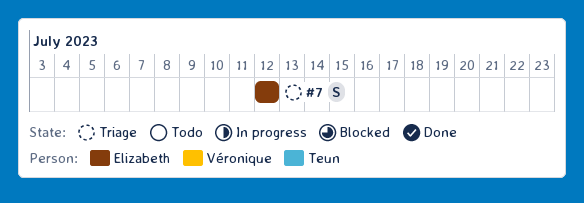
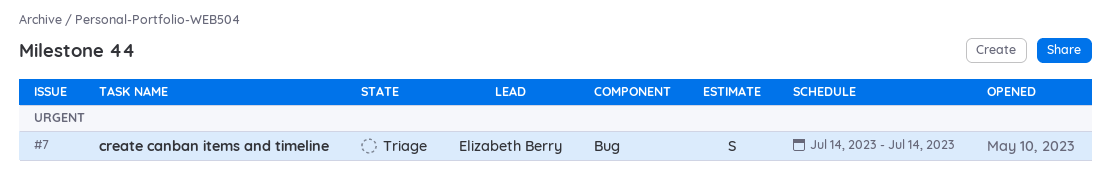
#7, start: Jul 12 -> Jul 14
#7, due: Jul 12 -> Jul 14

